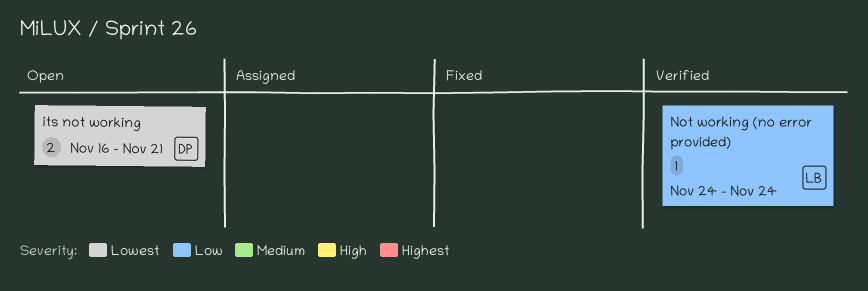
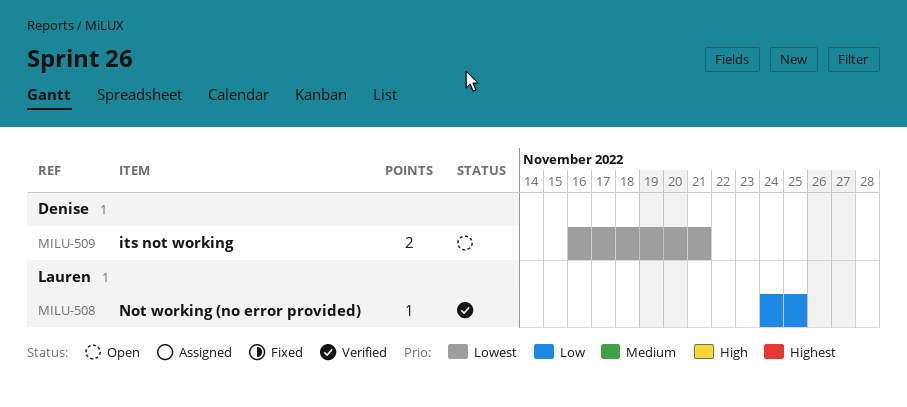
Not working (no error provided), due: Nov 24 -> Nov 25

